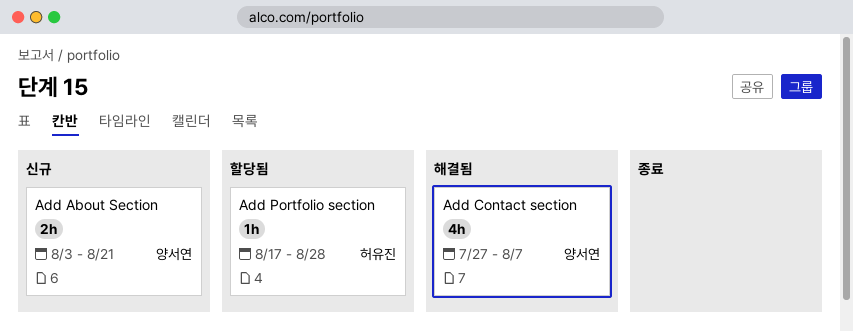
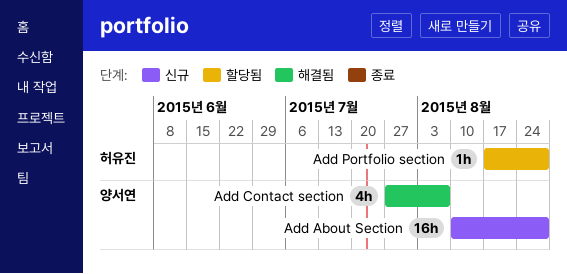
Add About Section, estimate: 2h -> 16h
Add About Section, start: Aug 3 -> Aug 10
Add About Section, due: Aug 21 -> Aug 28

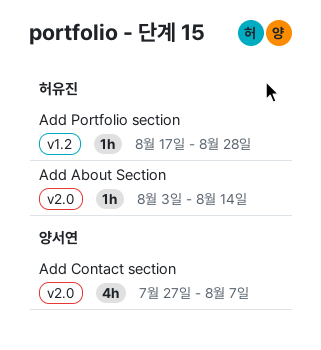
Add About Section, owner: 양서연 -> 허유진
Add About Section, estimate: 16h -> 1h
Add About Section, start: Aug 10 -> Aug 3
Add About Section, due: Aug 28 -> Aug 14

